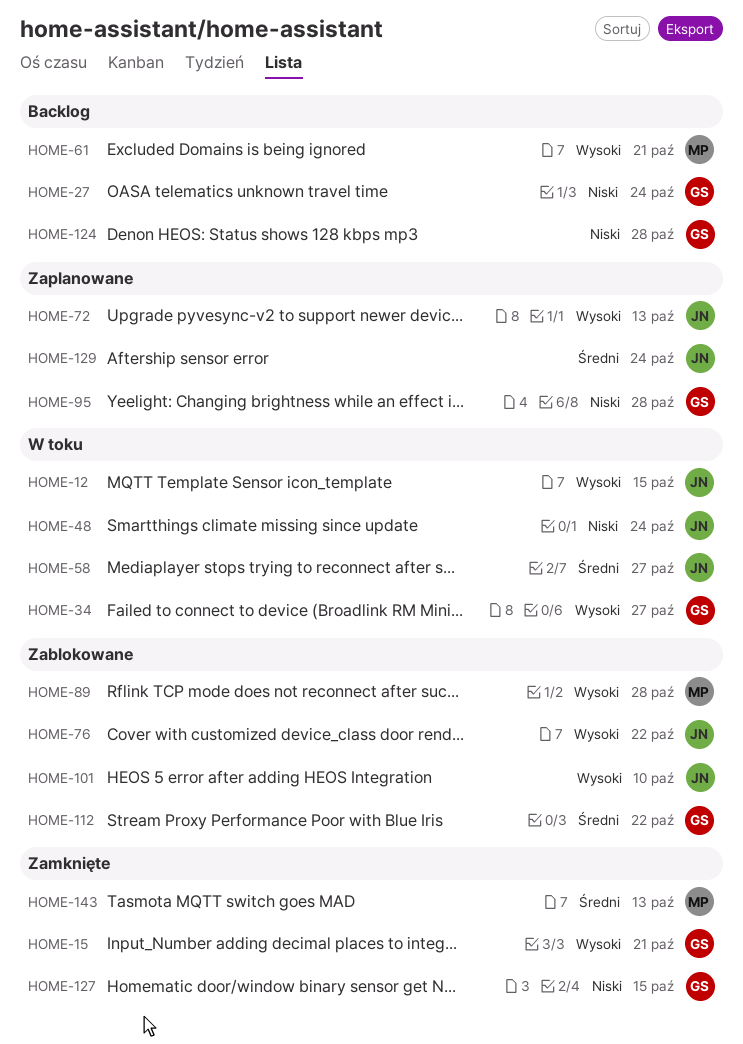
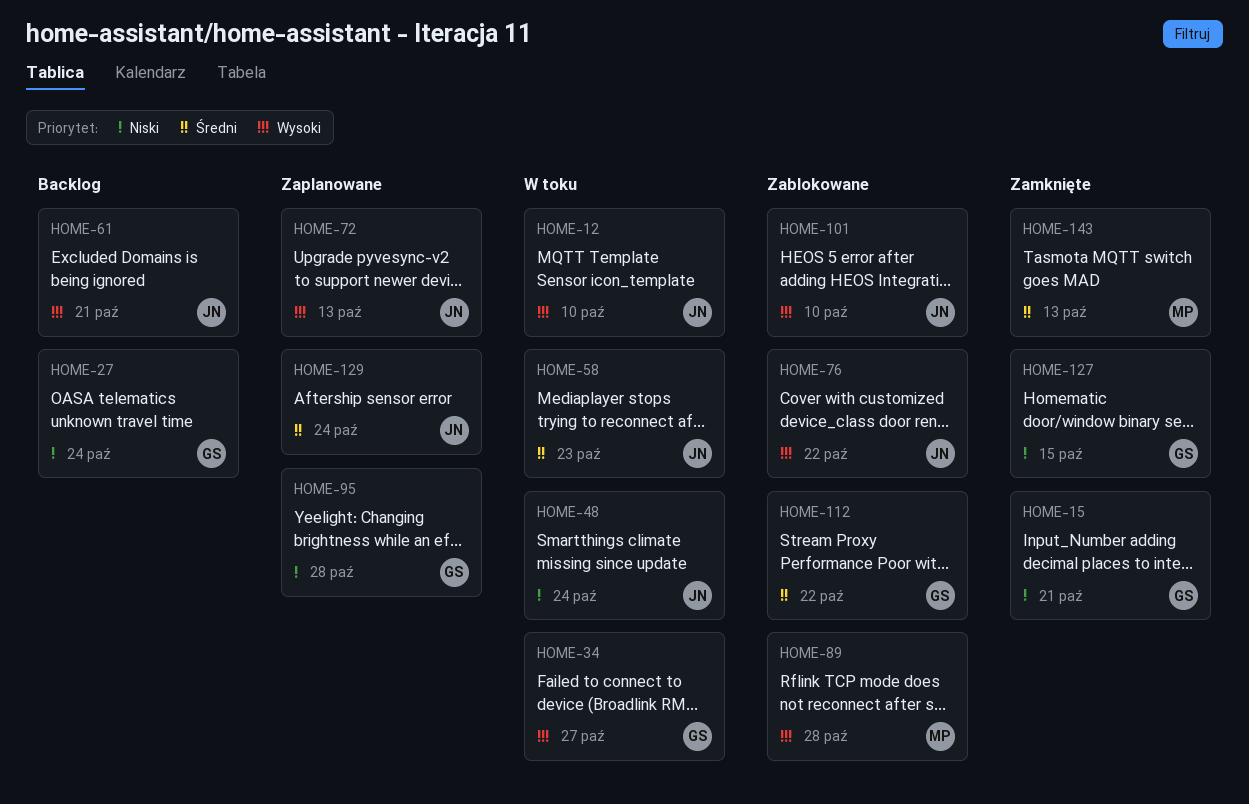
HOME-12, due: Oct 15 -> Oct 10
HOME-15, priority: Wysoki -> Niski
HOME-58, due: Oct 27 -> Oct 23
HOME-61, owner: MP -> JN
HOME-124: present -> none

